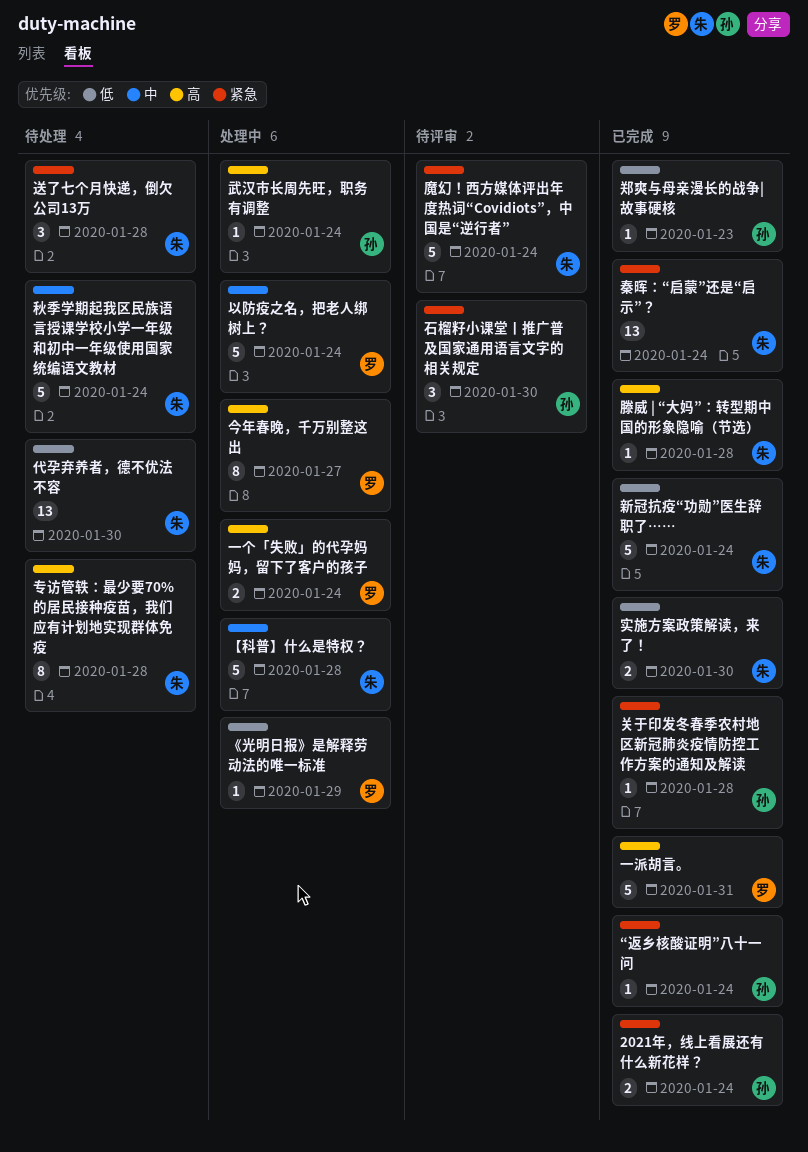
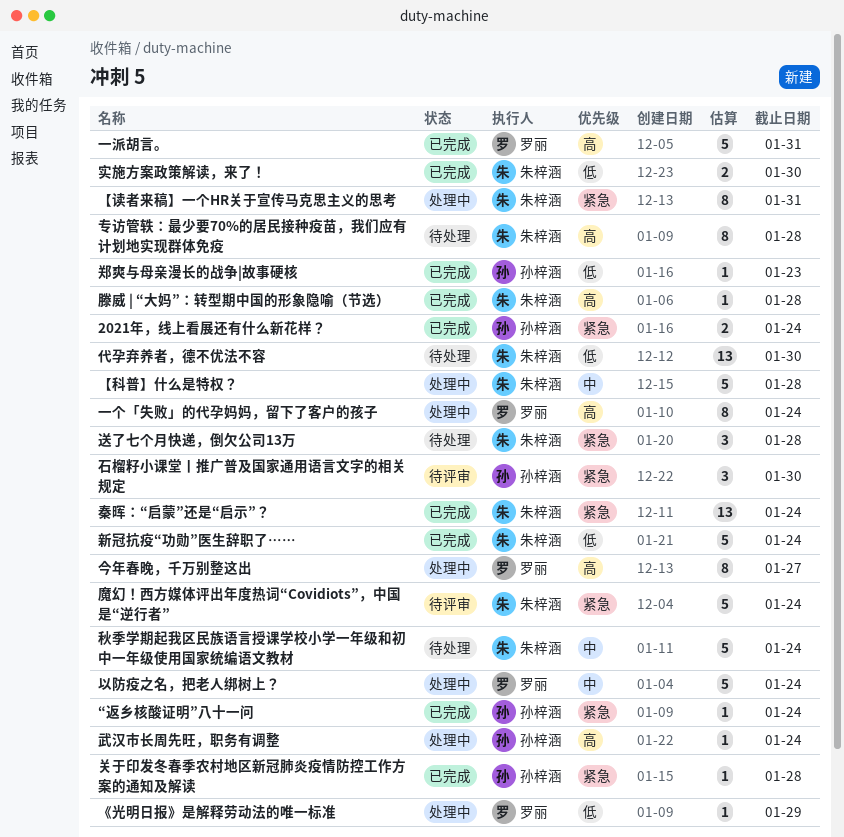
【读者来稿】一个HR关于宣传马克思主义的思考: none -> present
一个「失败」的代孕妈妈，留下了客户的孩子, estimate: 2 -> 8

